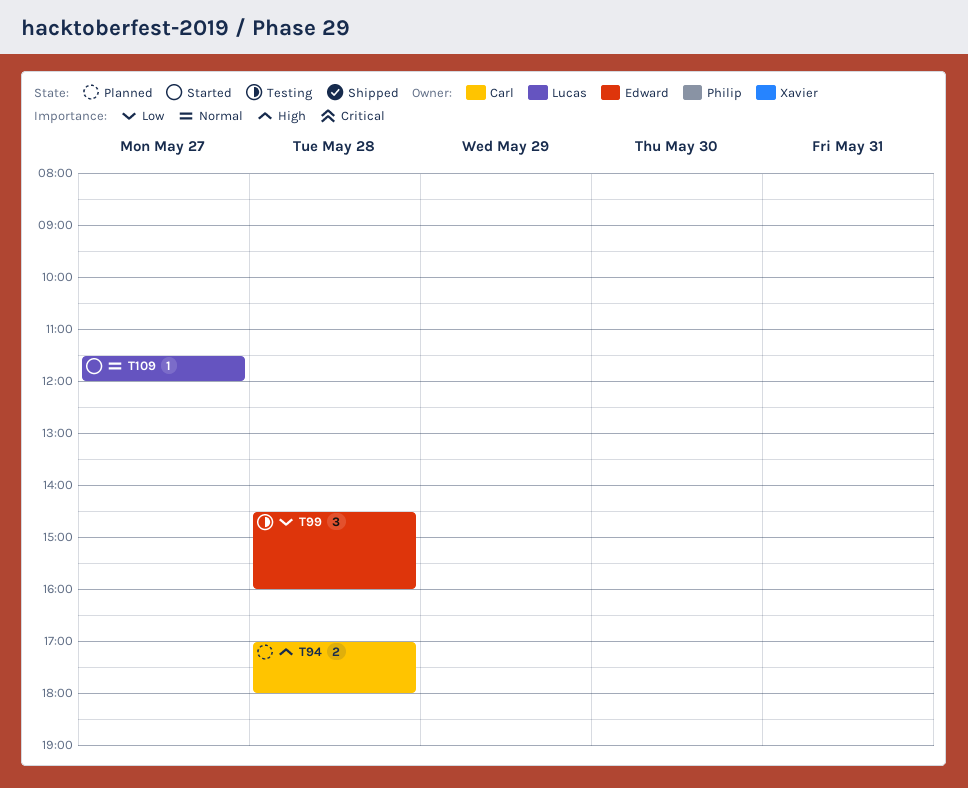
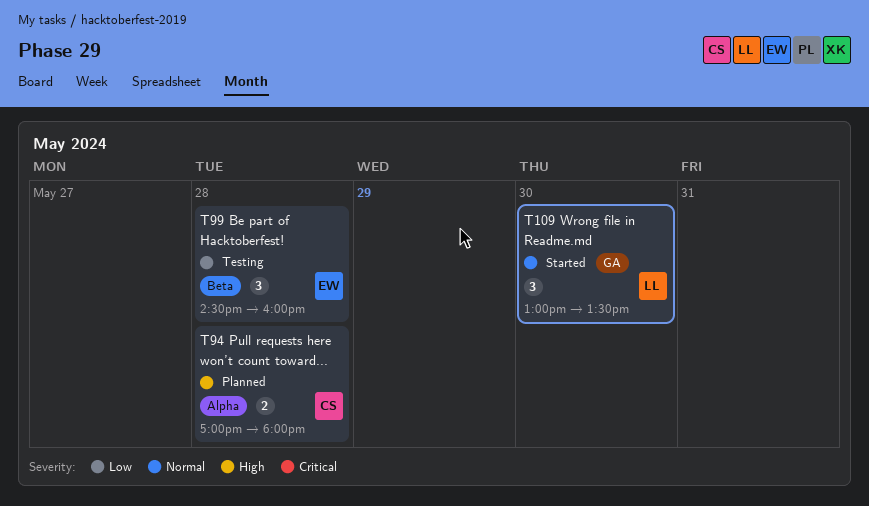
T109, estimate: 1 -> 3
T109, day: May 27 -> May 30
T109, begins: 11:30 -> 13:00
T109, ends: 12:00 -> 13:30

